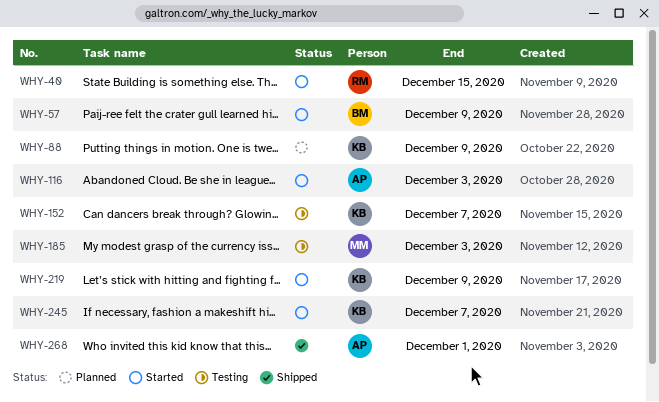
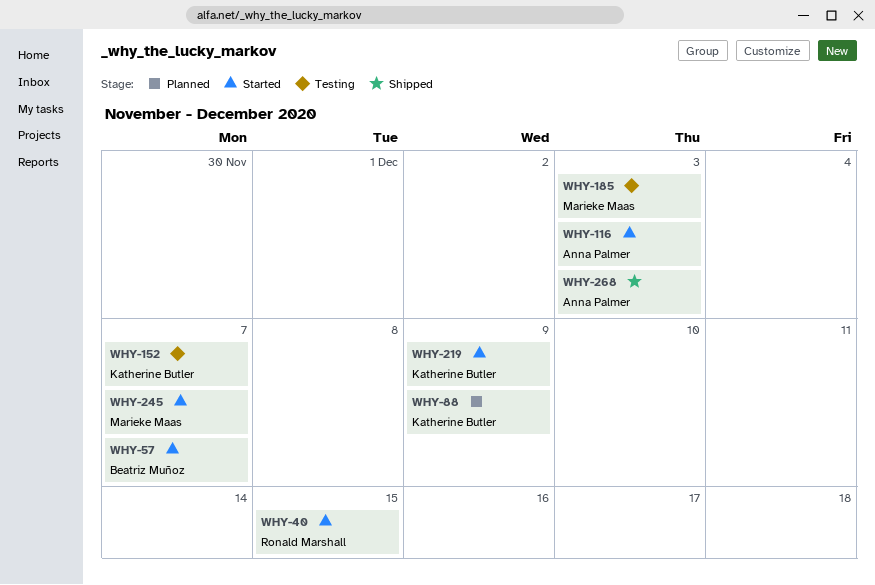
WHY-57, due: Dec 9 -> Dec 7
WHY-245, owner: Katherine Butler -> Marieke Maas
WHY-268, due: Dec 1 -> Dec 3

